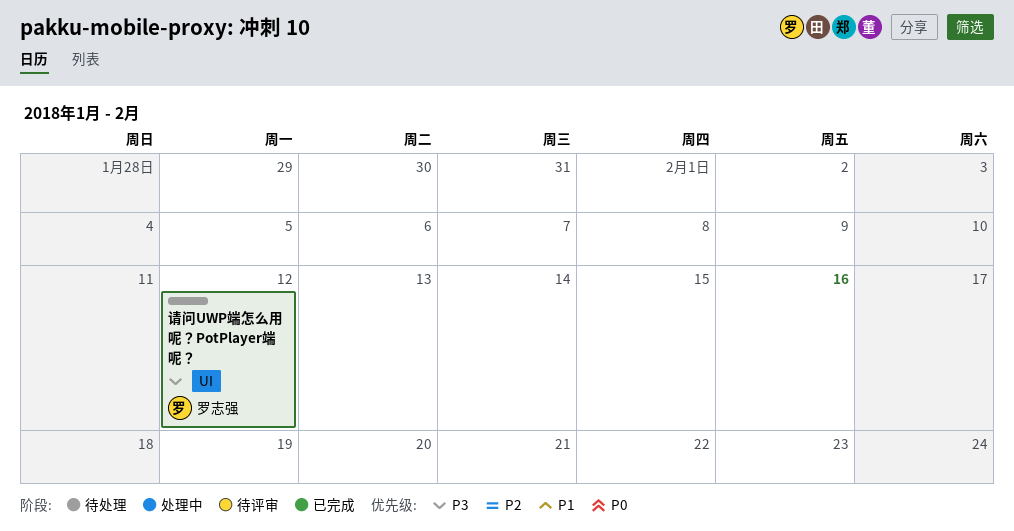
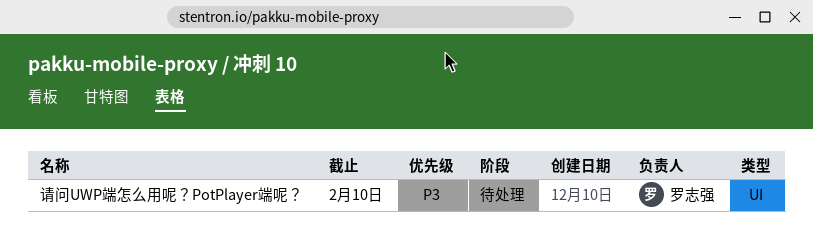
请问UWP端怎么用呢？PotPlayer端呢？, due: Feb 12 -> Feb 10

